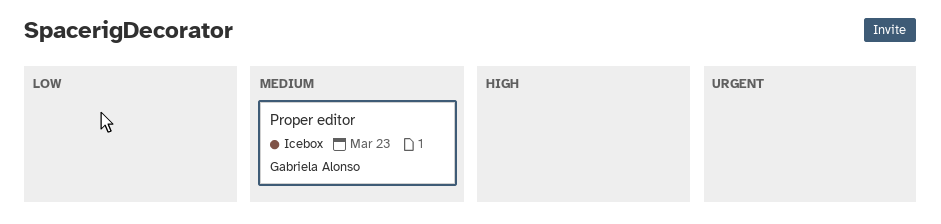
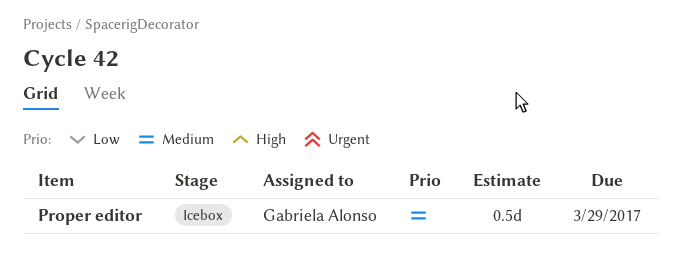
Proper editor, due: Mar 23 -> Mar 29

